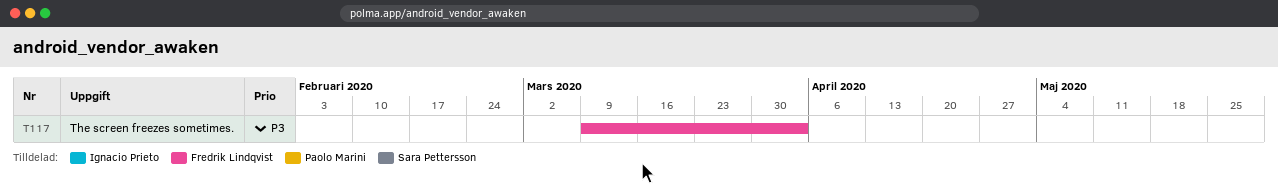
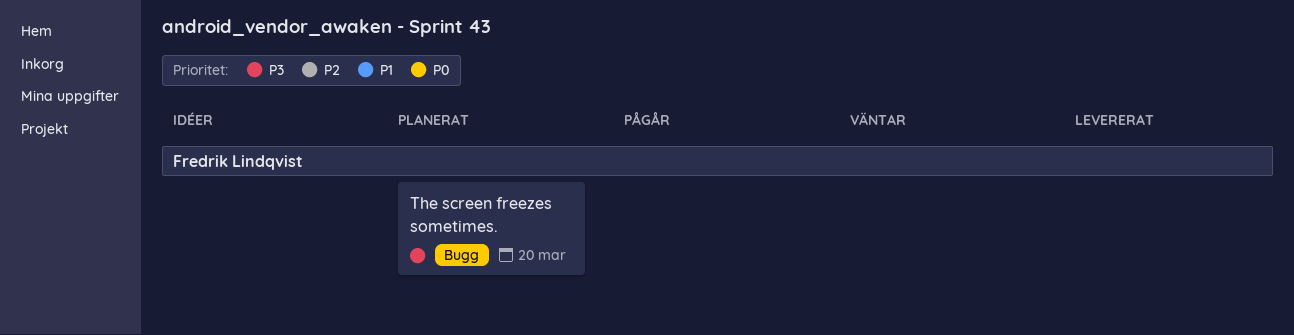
The screen freezes sometimes., due: Apr 3 -> Mar 20

